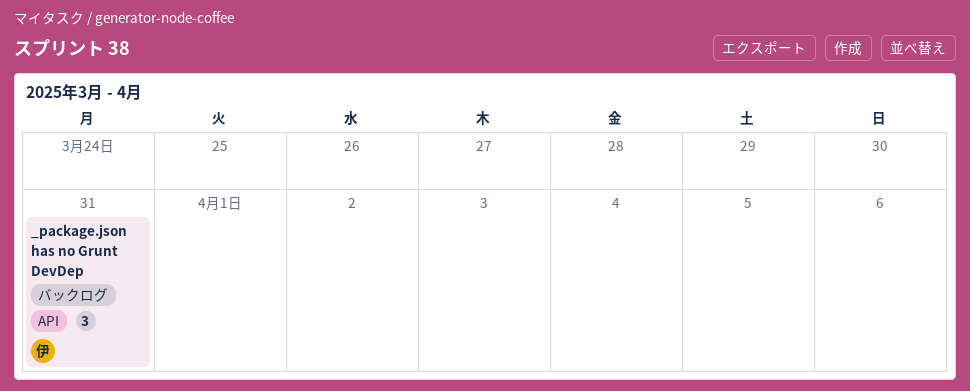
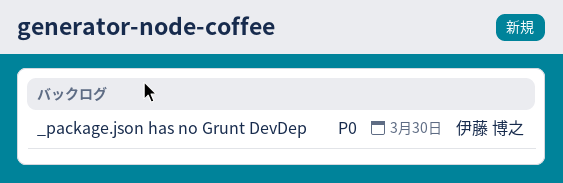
_package.json has no Grunt DevDep, due: Mar 31 -> Mar 30

